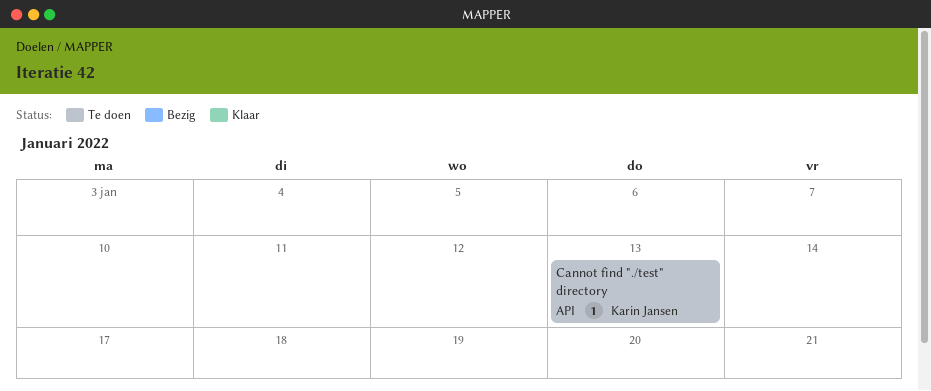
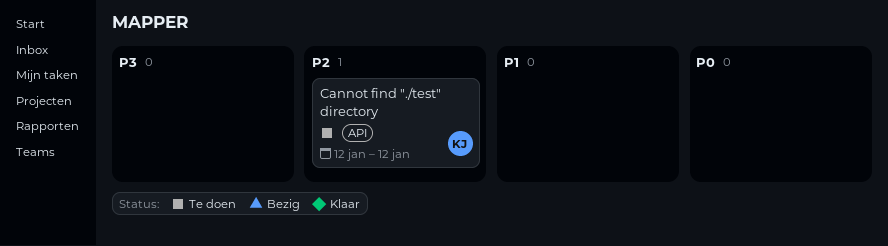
Cannot find "./test" directory, due: Jan 13 -> Jan 12

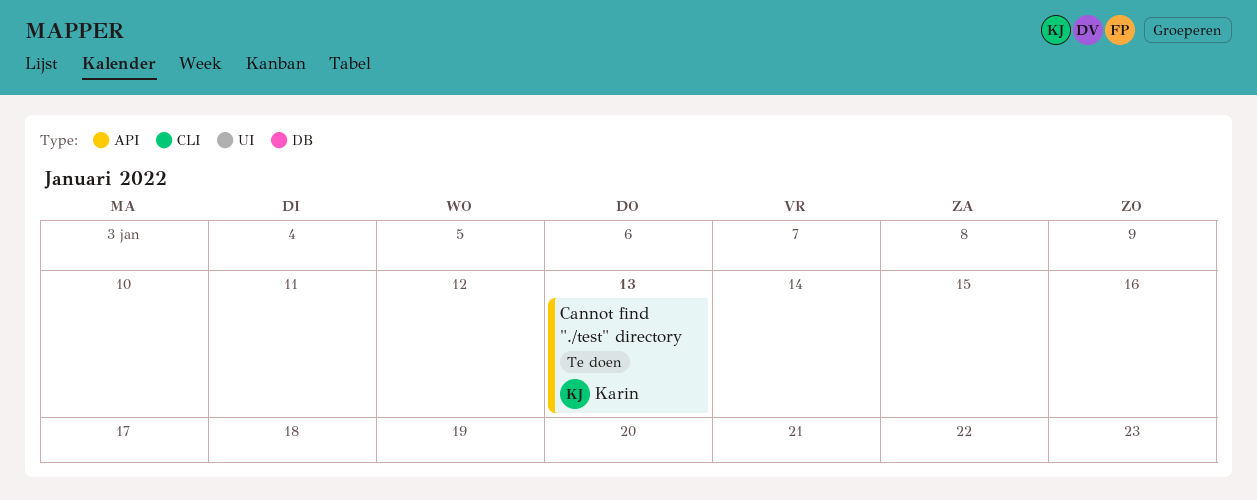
Cannot find "./test" directory, due: Jan 12 -> Jan 13

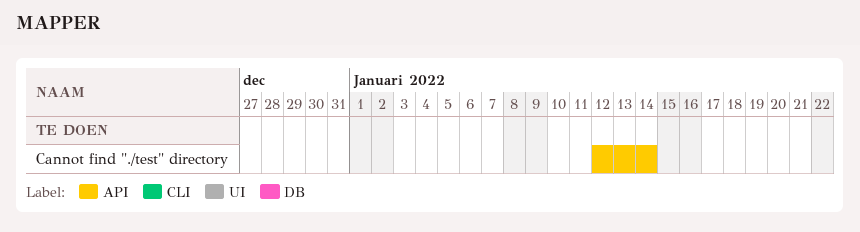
Cannot find "./test" directory, due: Jan 13 -> Jan 14

